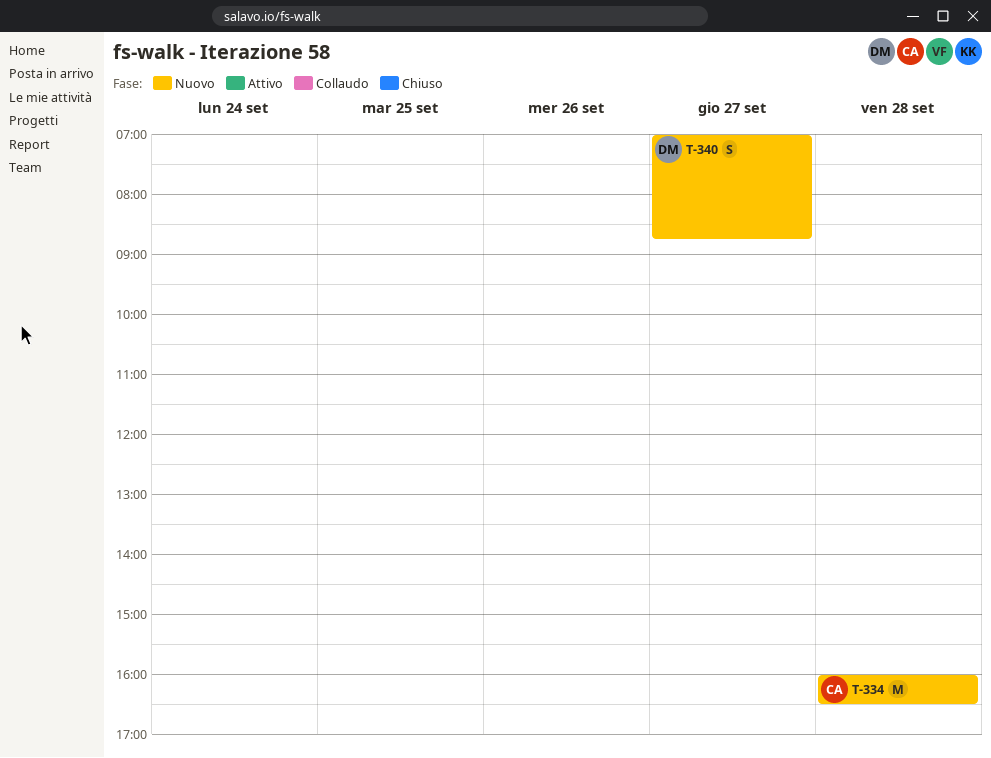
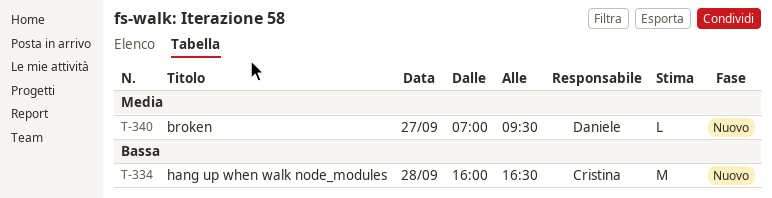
T-340, estimate: S -> L
T-340, ends: 08:45 -> 09:30

